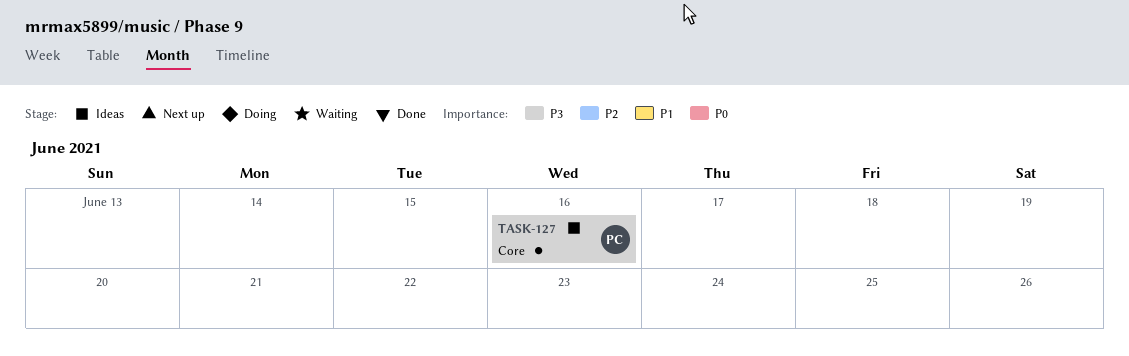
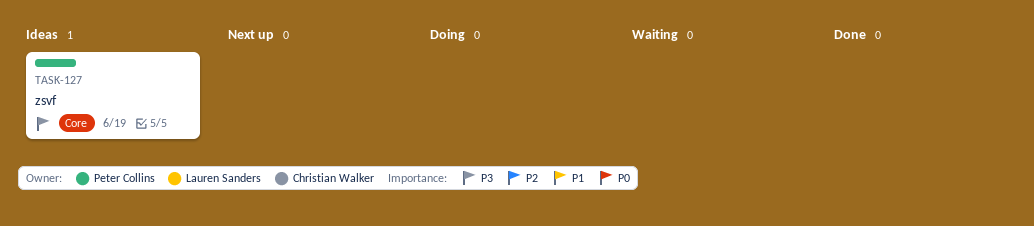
TASK-127, due: Jun 16 -> Jun 19

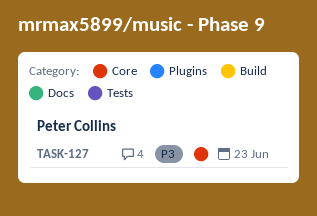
TASK-127, due: Jun 19 -> Jun 23

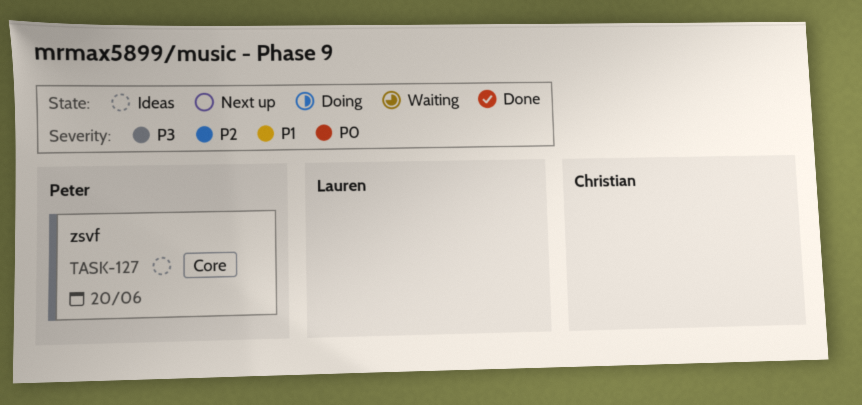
TASK-127, due: Jun 23 -> Jun 20

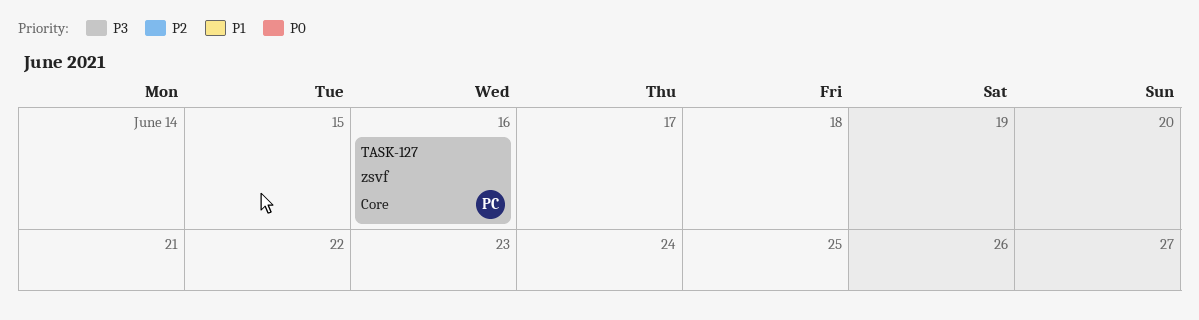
TASK-127, due: Jun 20 -> Jun 16

